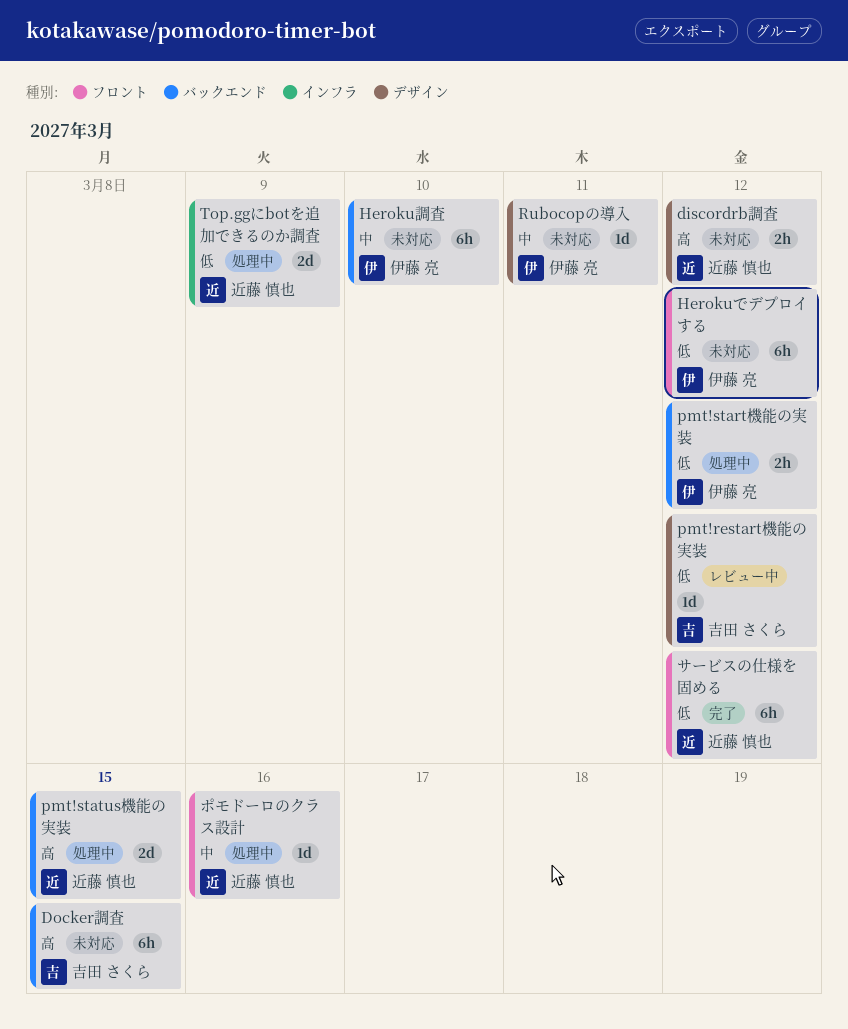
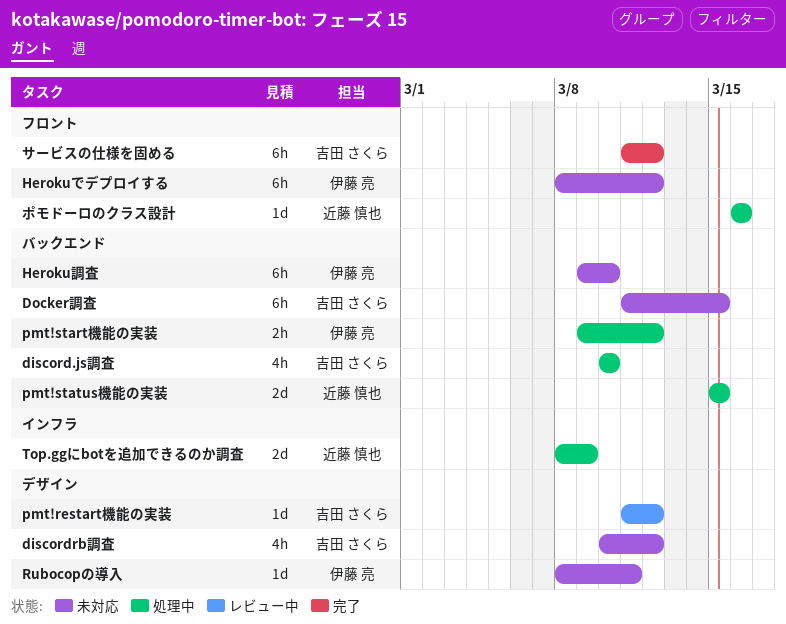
discord.js調査: none -> present
discordrb調査, owner: 近藤 慎也 -> 吉田 さくら
discordrb調査, estimate: 2h -> 4h
サービスの仕様を固める, owner: 近藤 慎也 -> 吉田 さくら

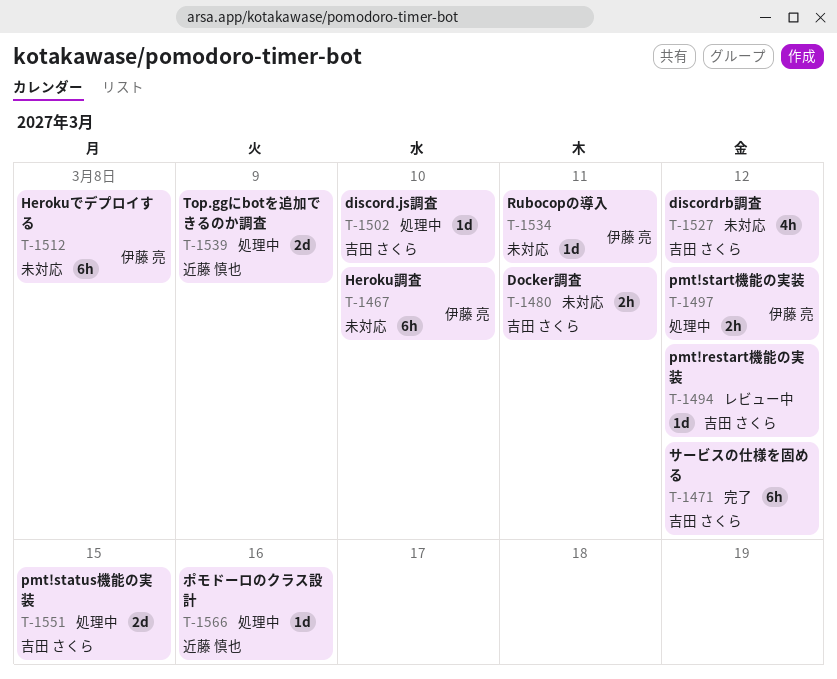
discord.js調査, estimate: 4h -> 1d
Docker調査, estimate: 6h -> 2h
Docker調査, due: Mar 15 -> Mar 11
Herokuでデプロイする, due: Mar 12 -> Mar 8
pmt!status機能の実装, owner: 近藤 慎也 -> 吉田 さくら

